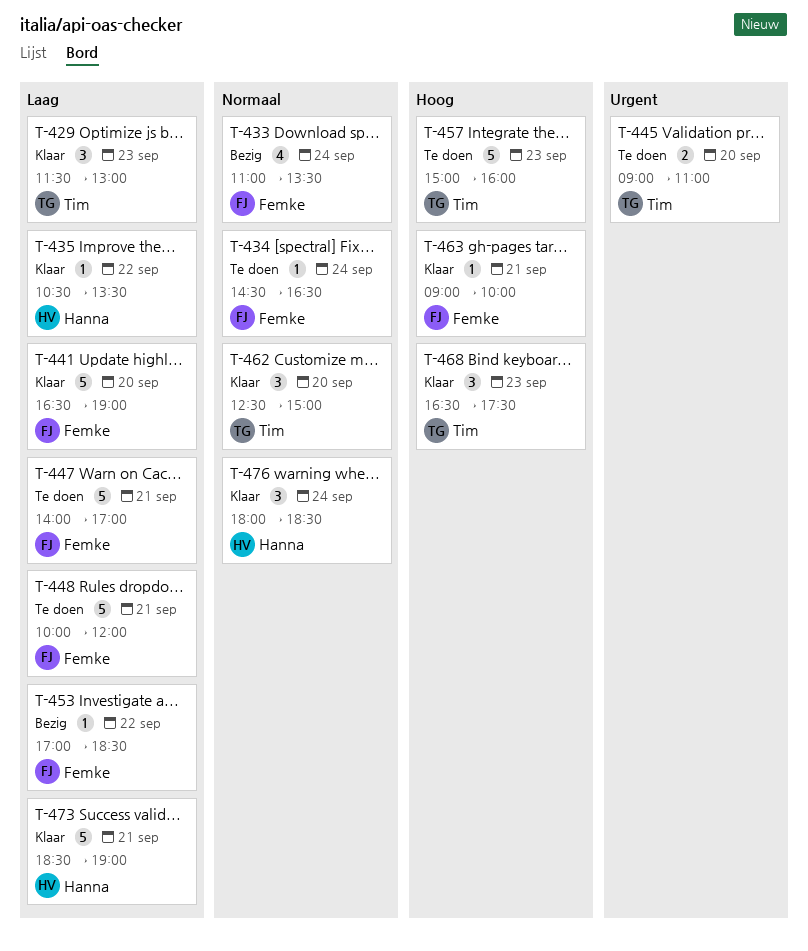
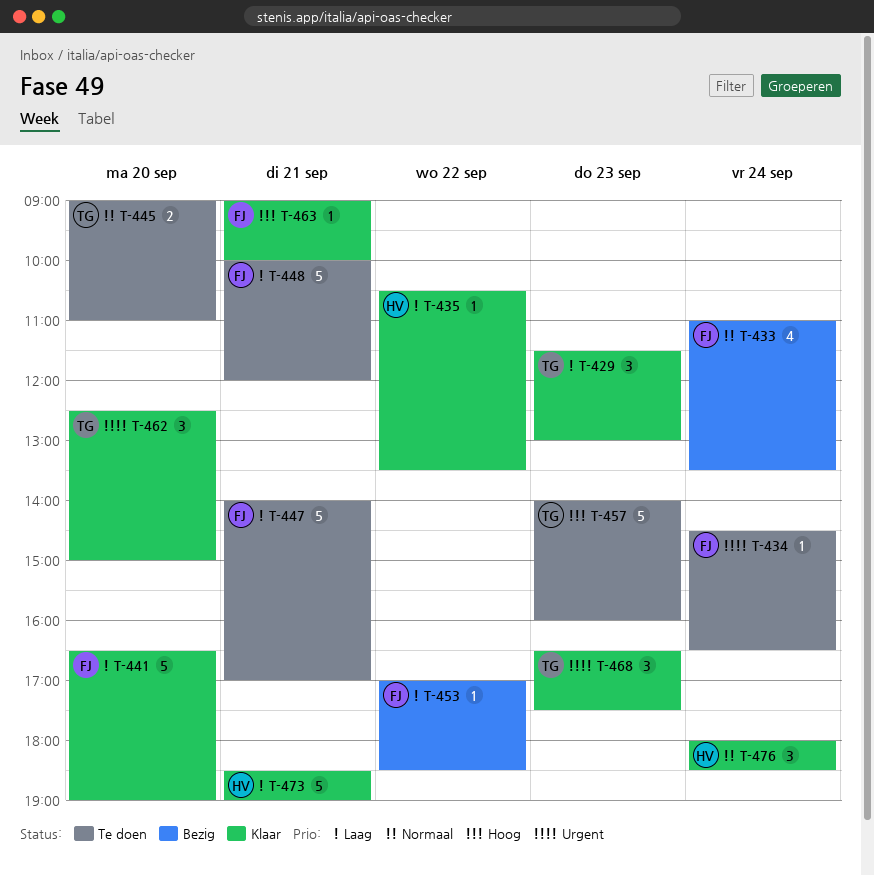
T-434, priority: Normaal -> Urgent
T-445, priority: Urgent -> Normaal
T-457, begins: 15:00 -> 14:00
T-462, priority: Normaal -> Urgent
T-468, priority: Hoog -> Urgent

